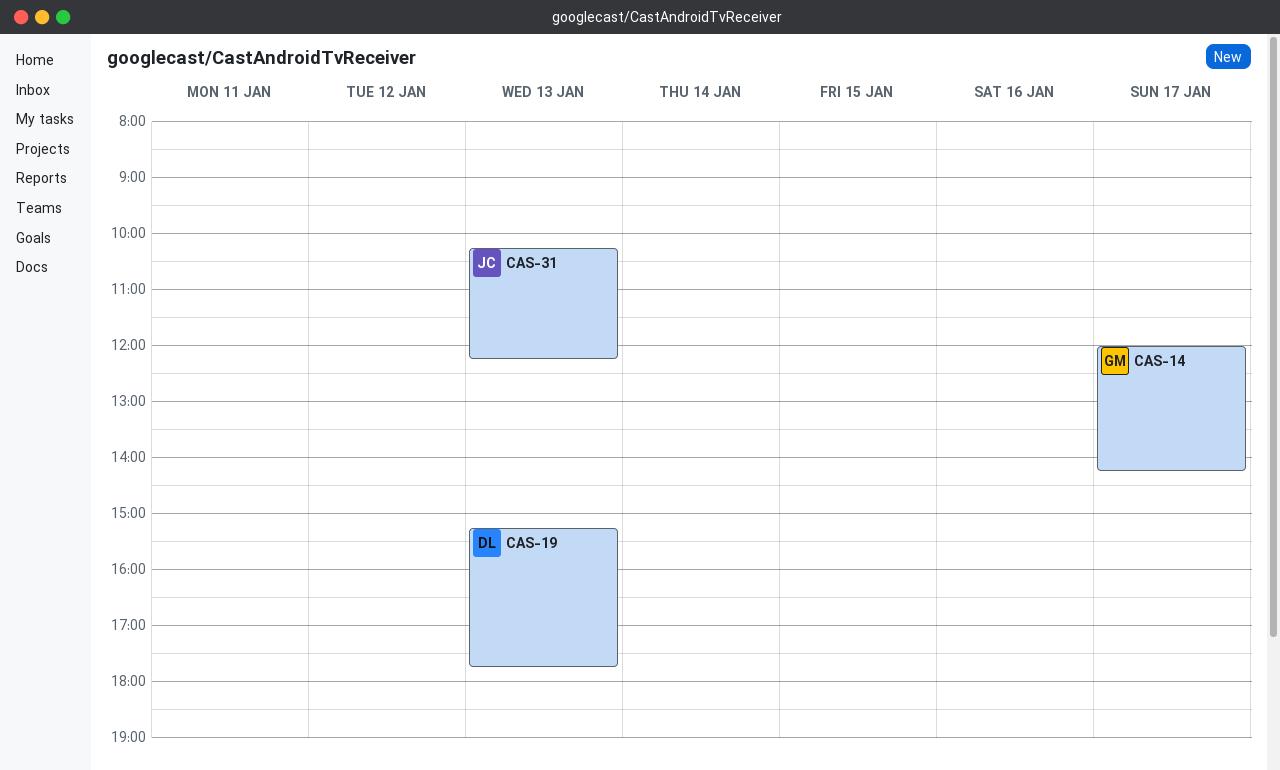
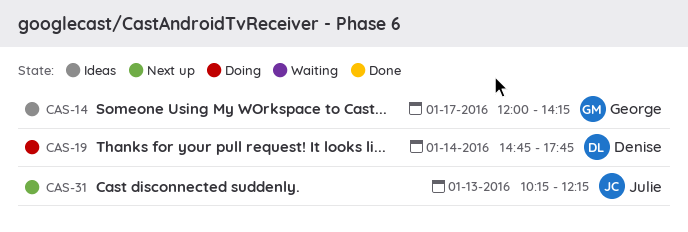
CAS-19, day: Jan 13 -> Jan 14
CAS-19, begins: 15:15 -> 14:45

